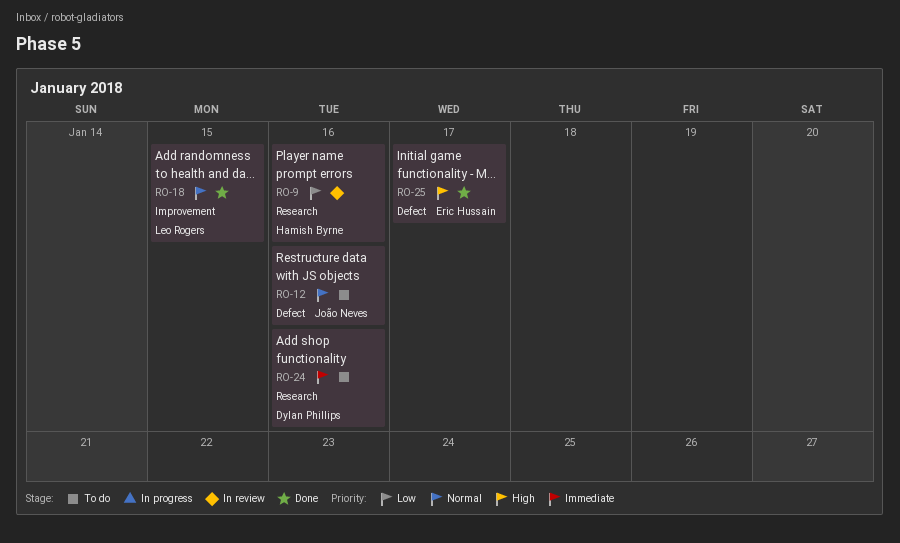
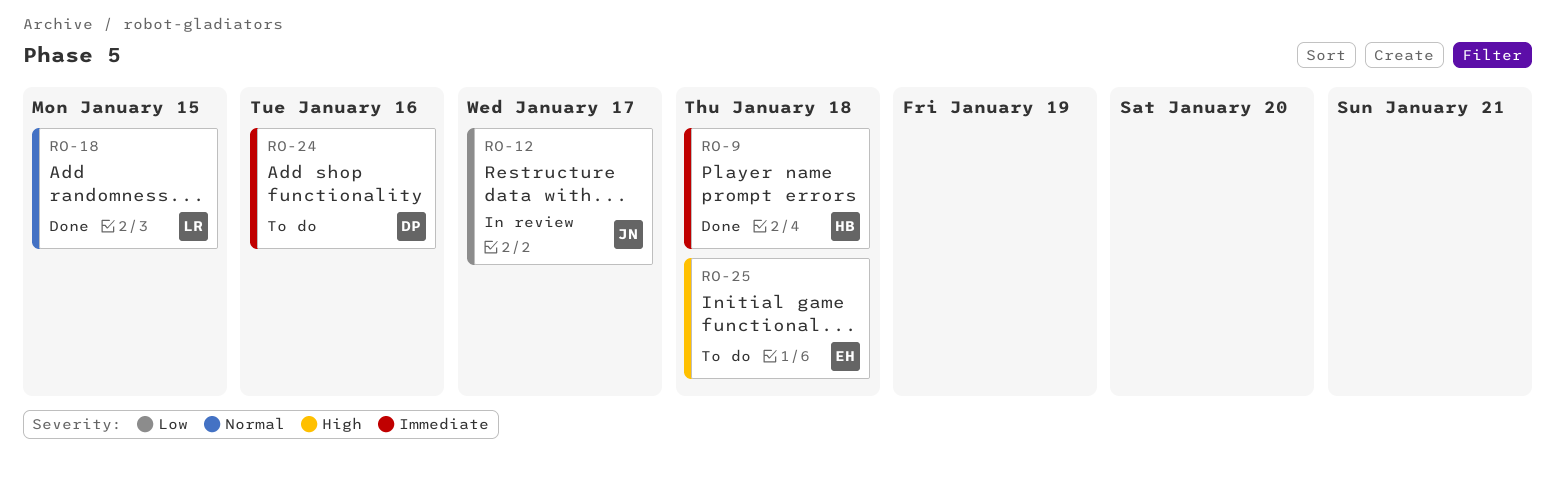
RO-9, status: In review -> Done
RO-9, priority: Low -> Immediate
RO-9, due: Jan 16 -> Jan 18
RO-12, status: To do -> In review
RO-12, priority: Normal -> Low
RO-12, due: Jan 16 -> Jan 17
RO-25, status: Done -> To do
RO-25, due: Jan 17 -> Jan 18

